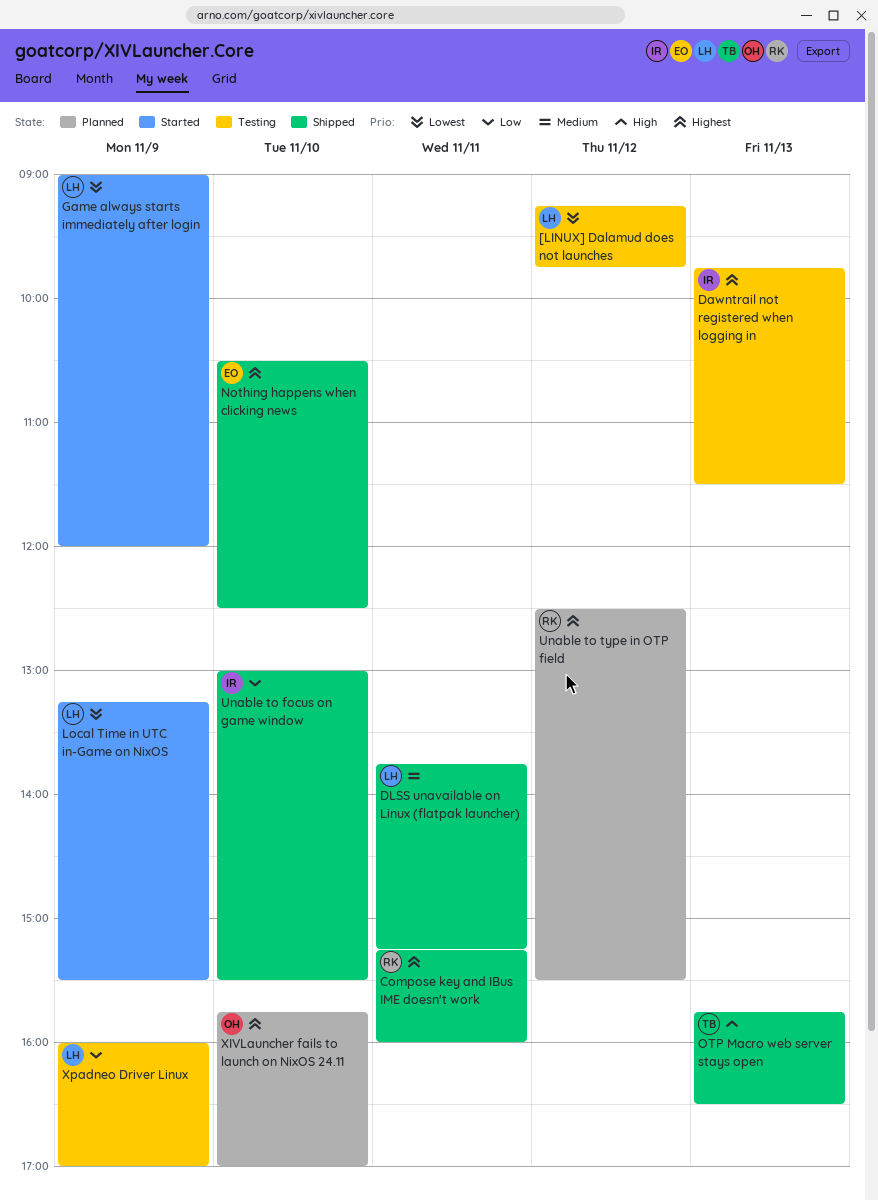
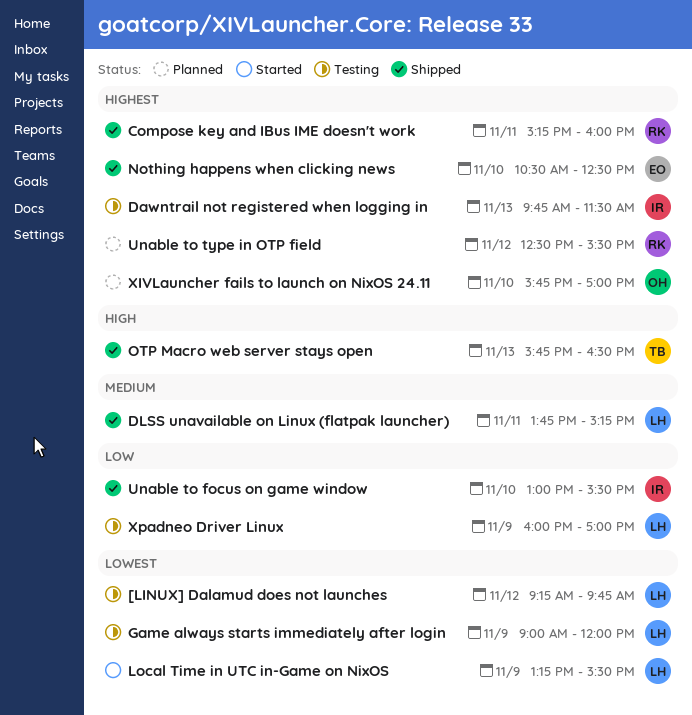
Game always starts immediately after login, status: Started -> Testing

